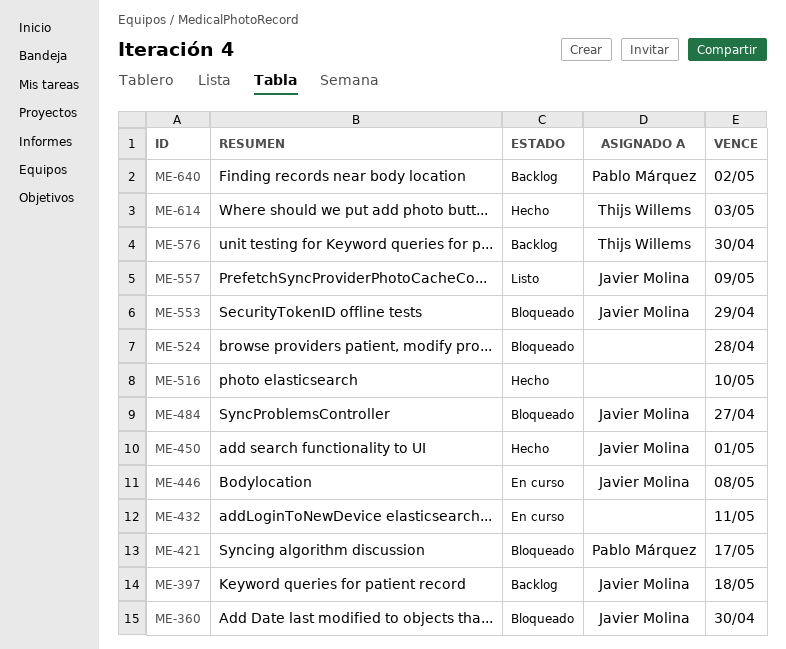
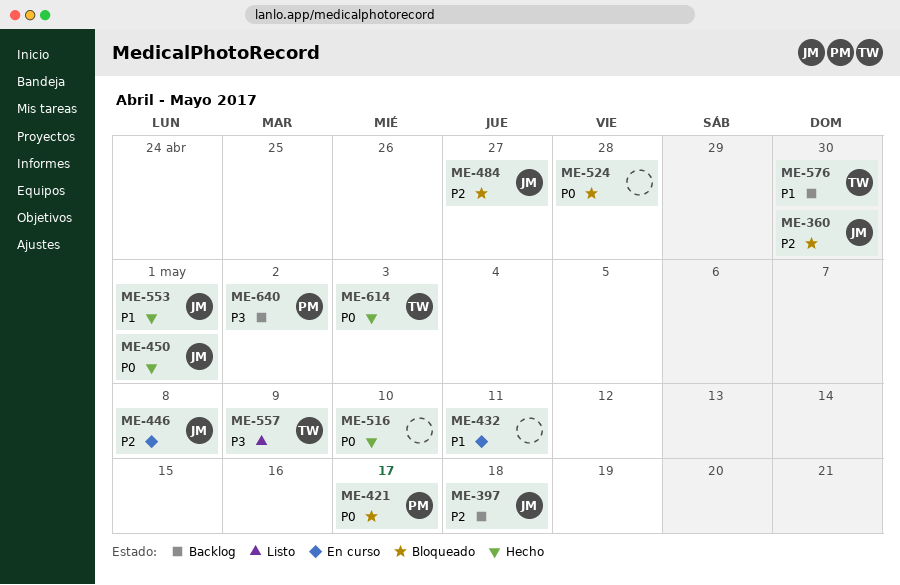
ME-553, status: Bloqueado -> Hecho
ME-553, due: Apr 29 -> May 1
ME-557, owner: Javier Molina -> Thijs Willems

